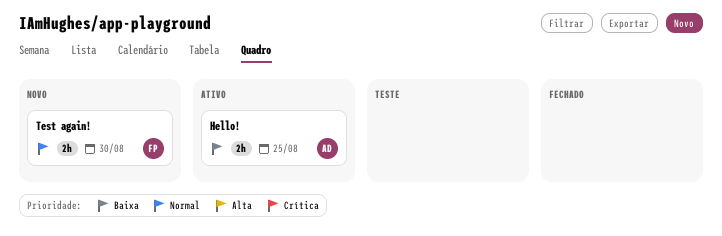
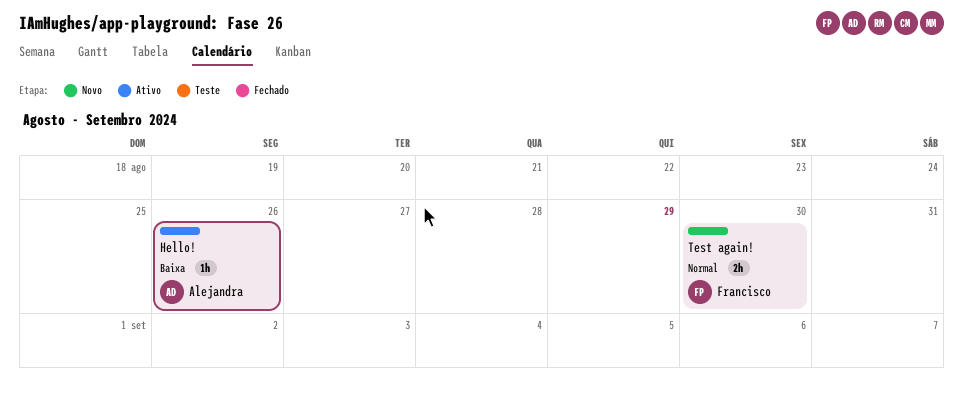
Hello!, estimate: 2h -> 1h
Hello!, due: Aug 25 -> Aug 26

